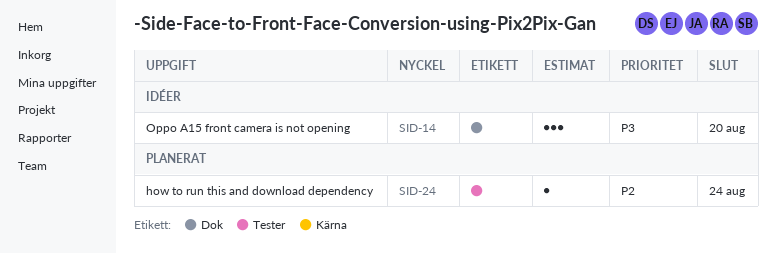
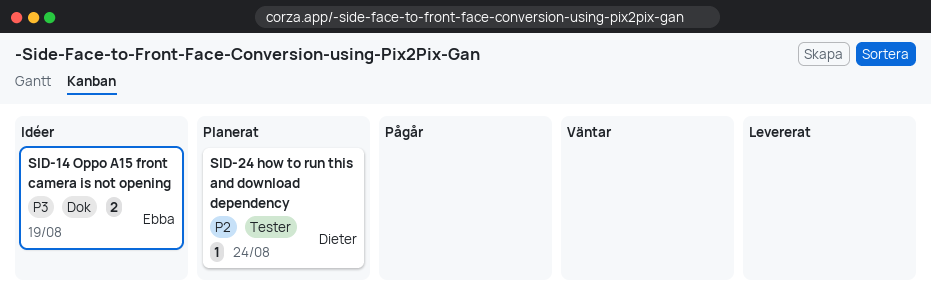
SID-14, estimate: 3 -> 2
SID-14, due: Aug 20 -> Aug 19

